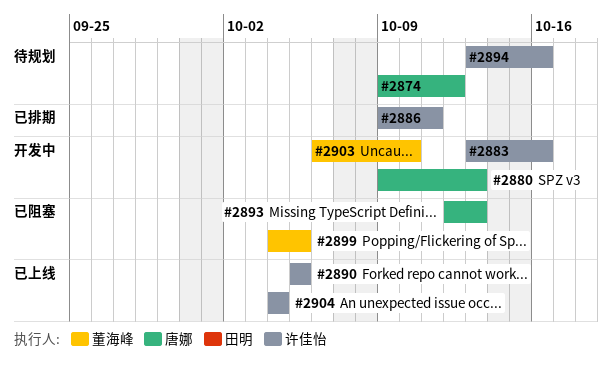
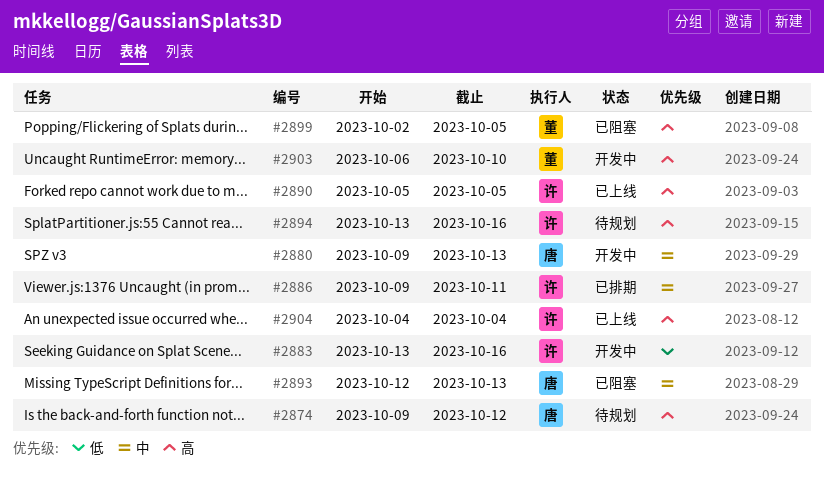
#2899, start: Oct 4 -> Oct 2

